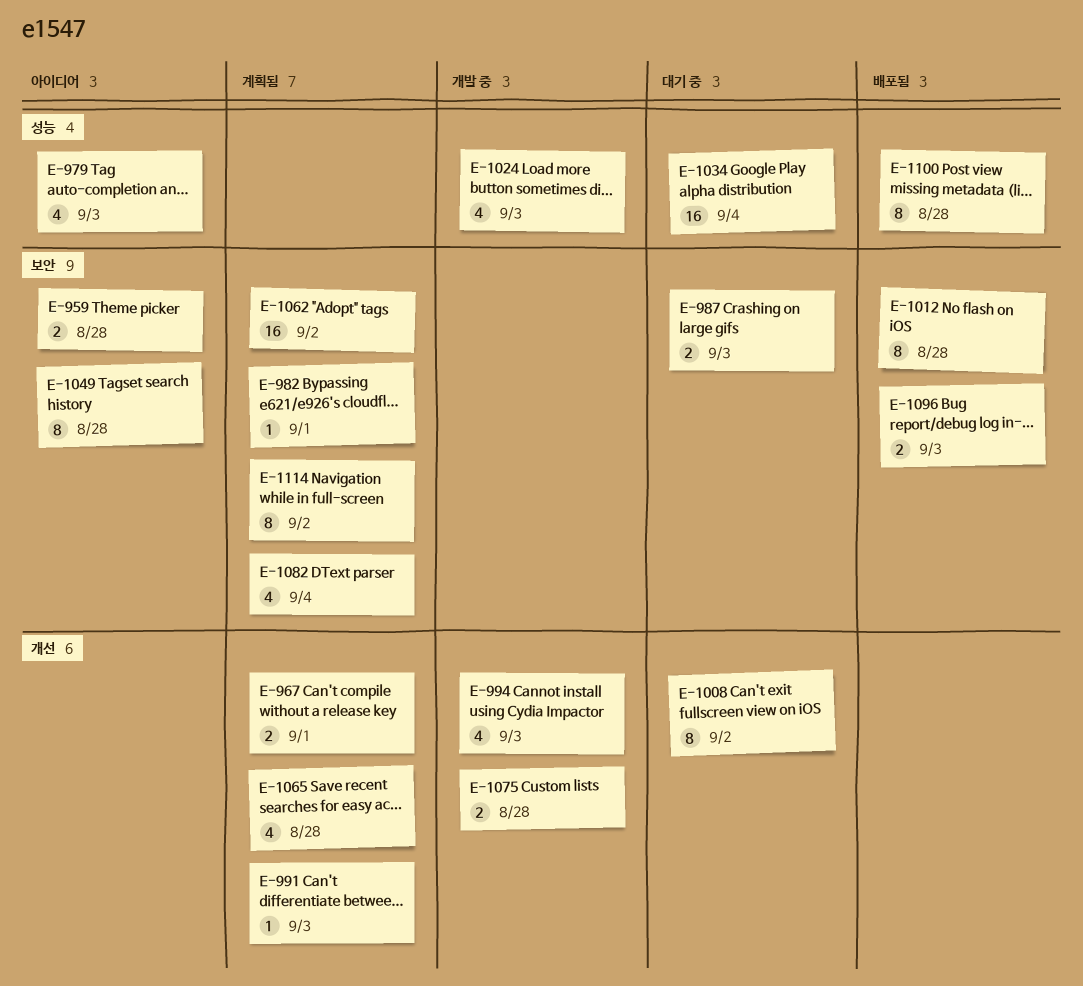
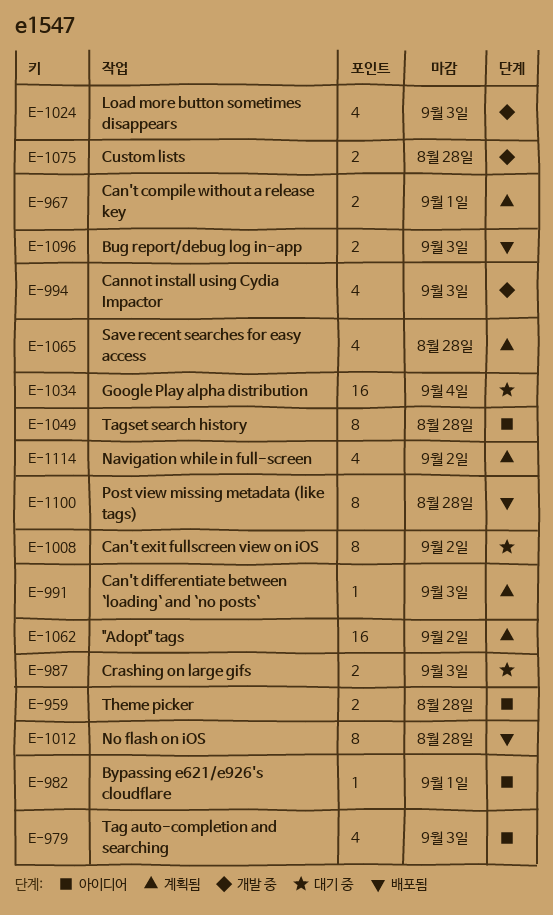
E-982, status: 계획됨 -> 아이디어
E-1082: present -> none
E-1114, estimate: 8 -> 4

